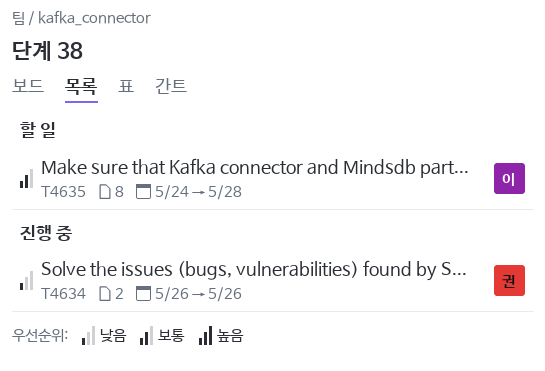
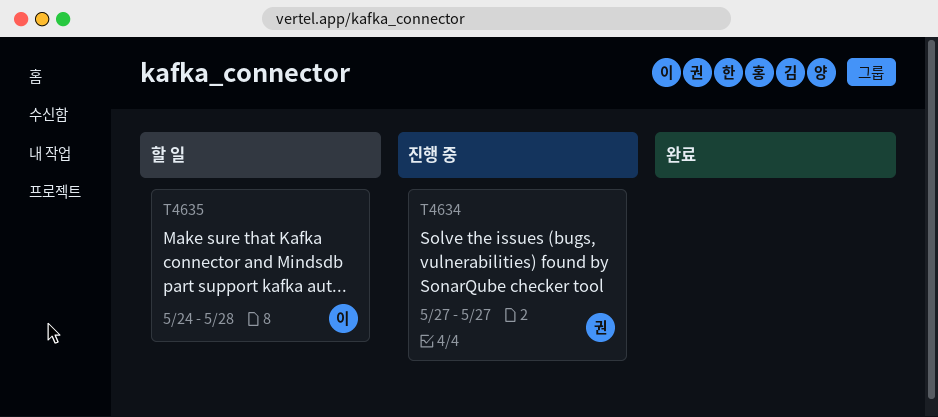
T4634, start: May 26 -> May 27
T4634, due: May 26 -> May 27

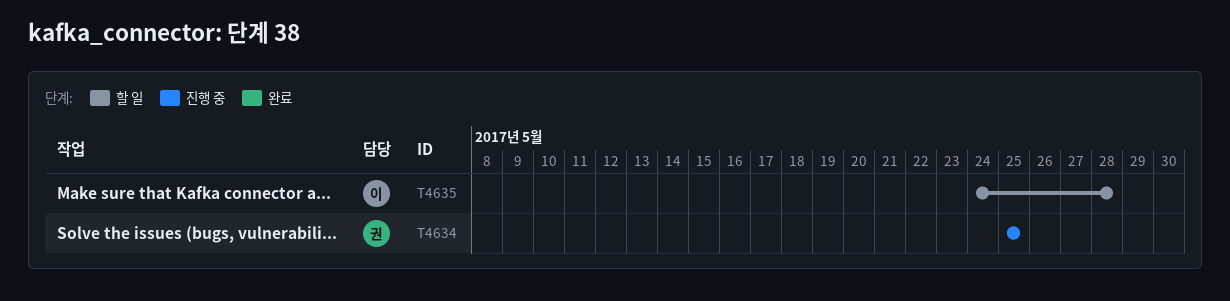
T4634, start: May 27 -> May 25
T4634, due: May 27 -> May 25

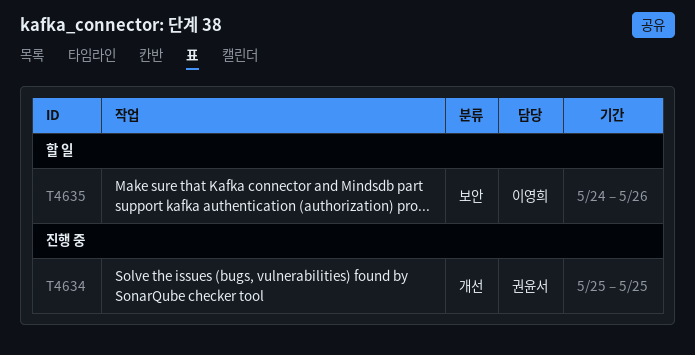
T4635, due: May 28 -> May 26

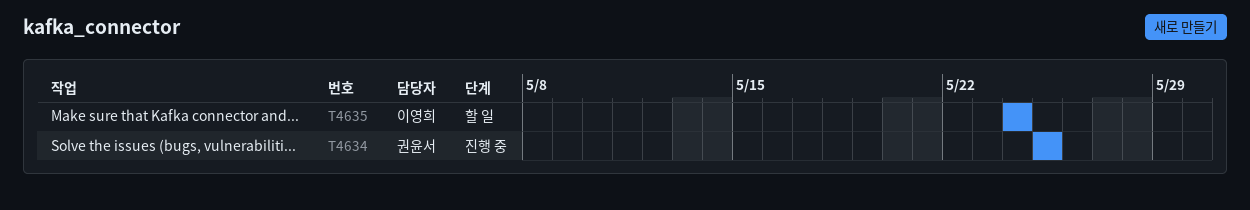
T4635, due: May 26 -> May 24

